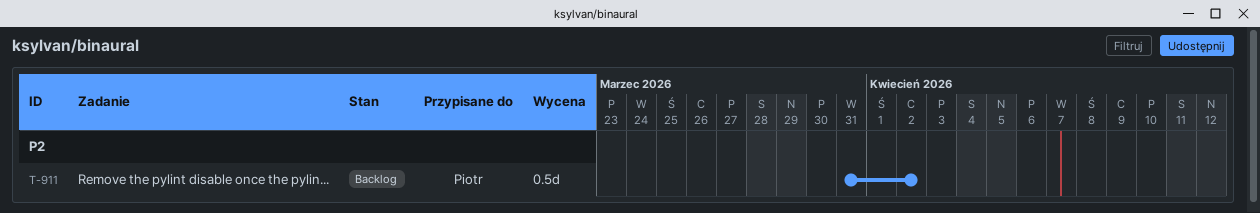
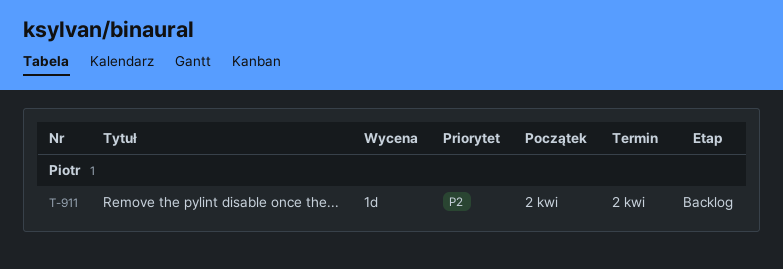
T-911, estimate: 0.5d -> 1d
T-911, start: Mar 31 -> Apr 2

